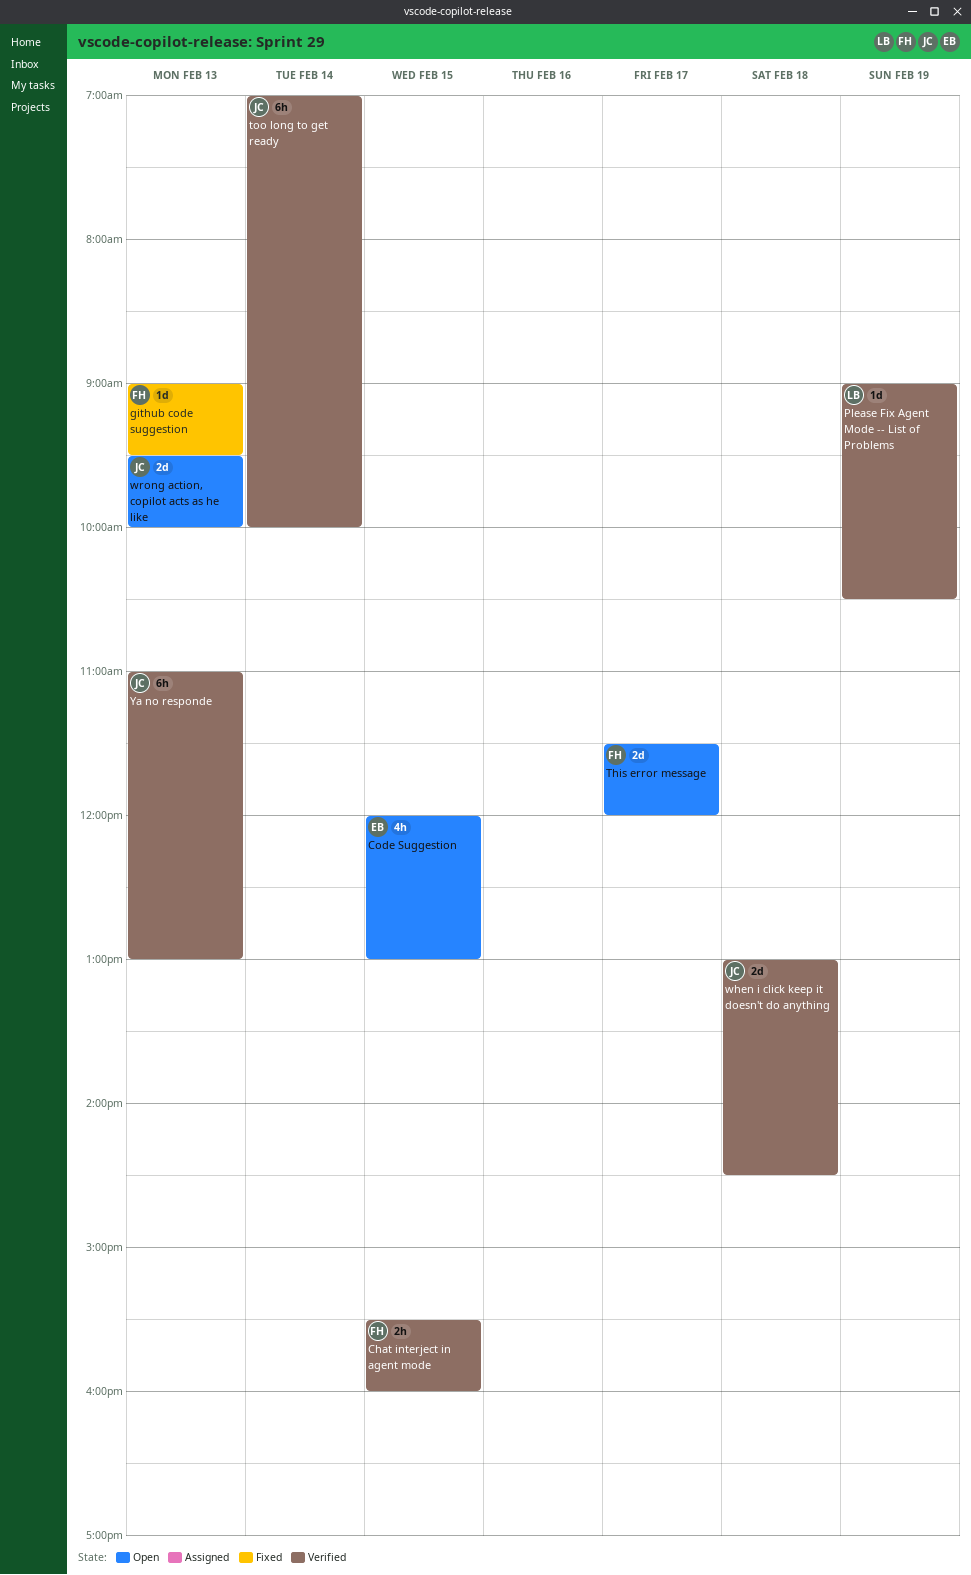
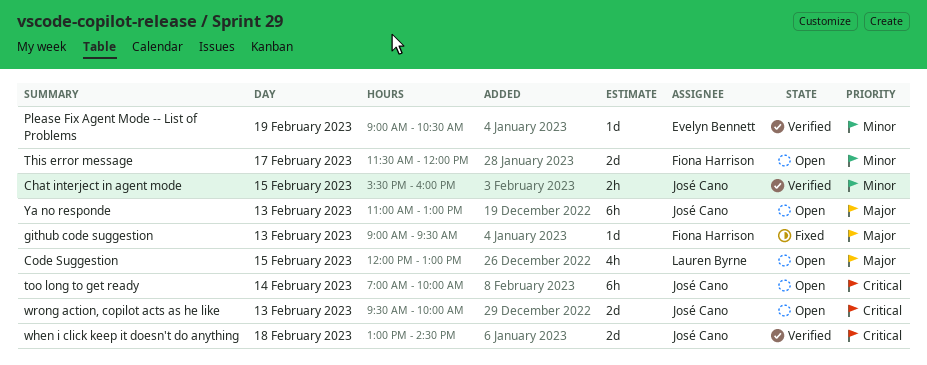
Chat interject in agent mode, owner: Fiona Harrison -> José Cano
Code Suggestion, owner: Evelyn Bennett -> Lauren Byrne
Please Fix Agent Mode -- List of Problems, owner: Lauren Byrne -> Evelyn Bennett
too long to get ready, status: Verified -> Open
Ya no responde, status: Verified -> Open

